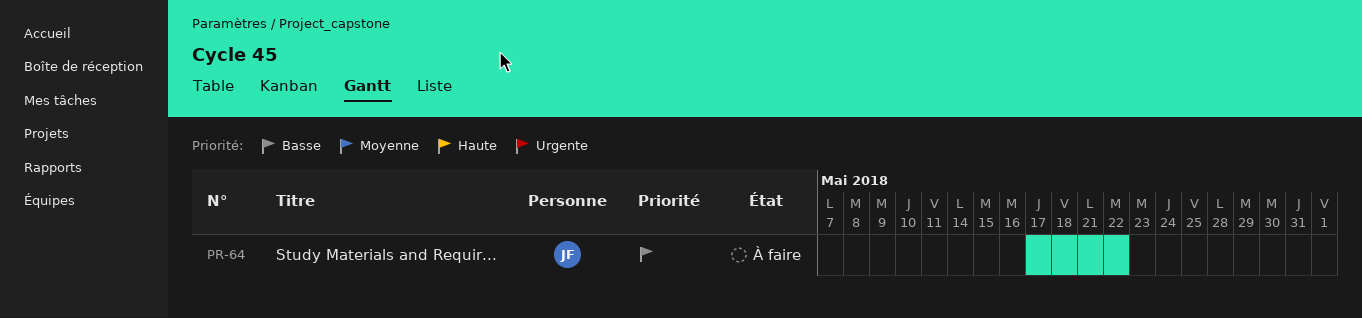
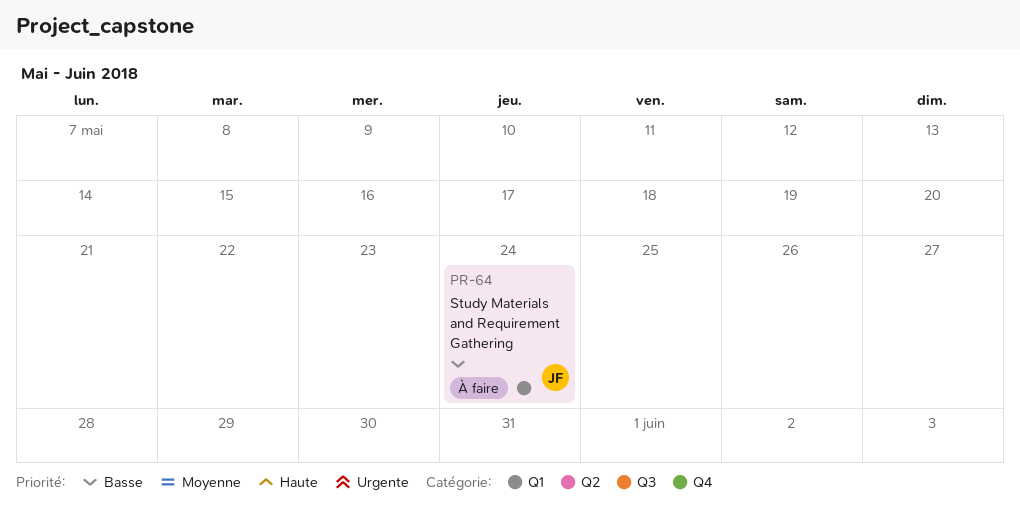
PR-64, due: May 22 -> May 24

